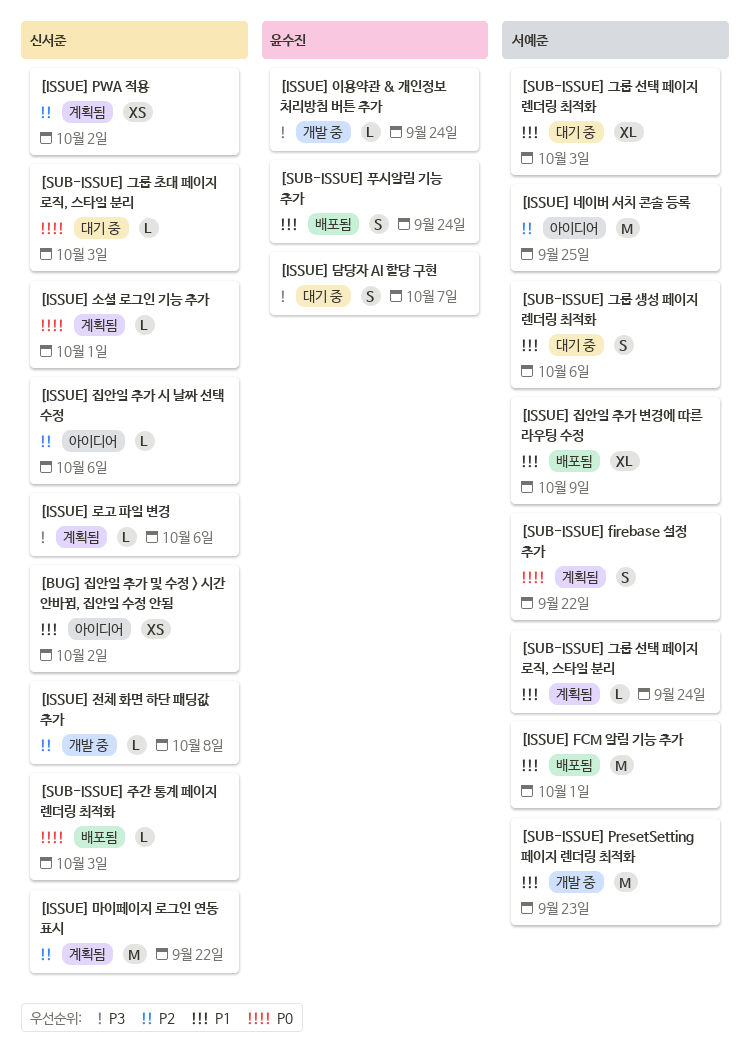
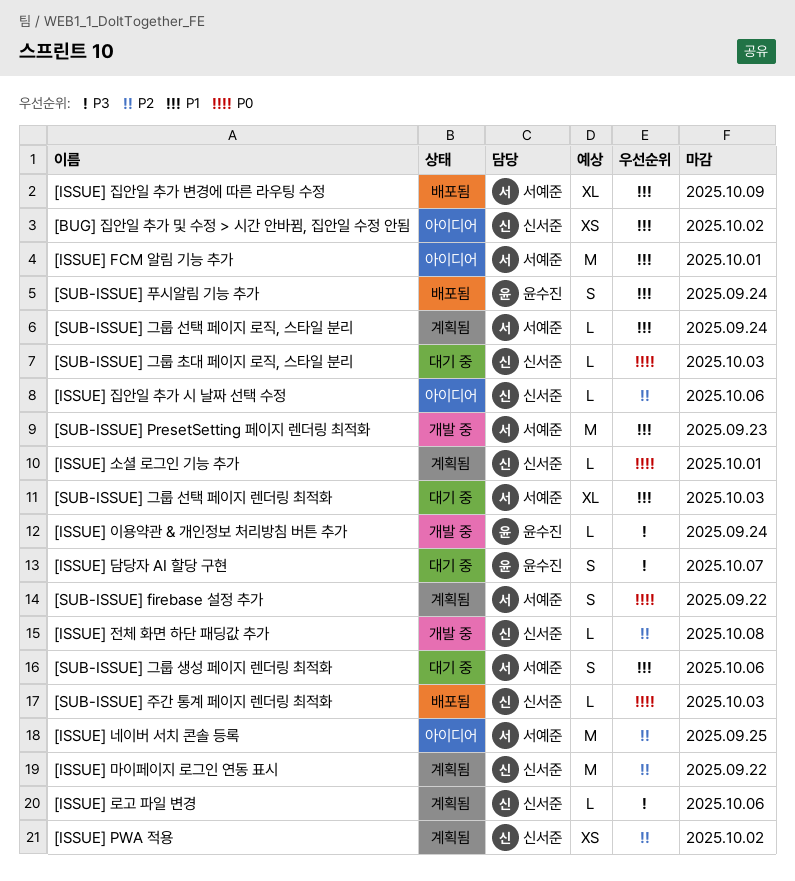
[ISSUE] FCM 알림 기능 추가, status: 배포됨 -> 아이디어

